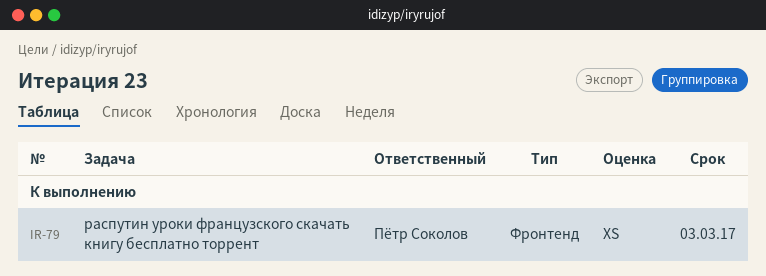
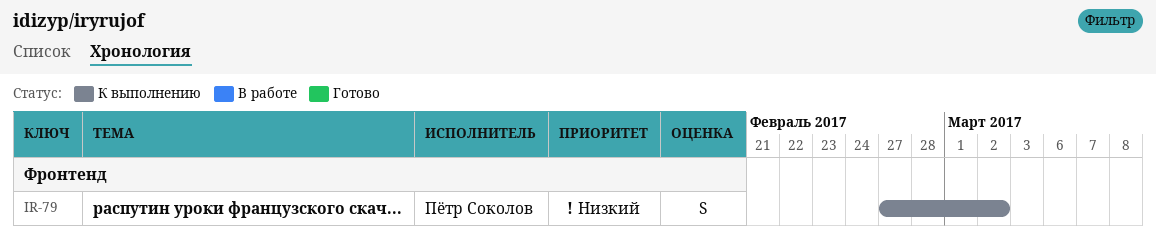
IR-79, estimate: XS -> S
IR-79, due: Mar 3 -> Mar 2

